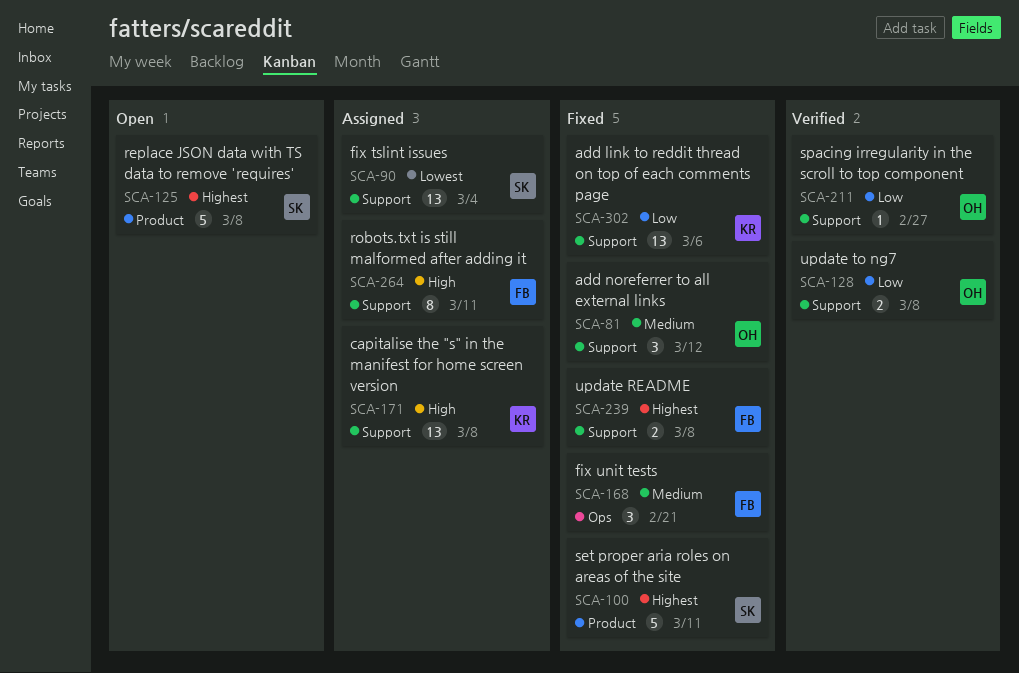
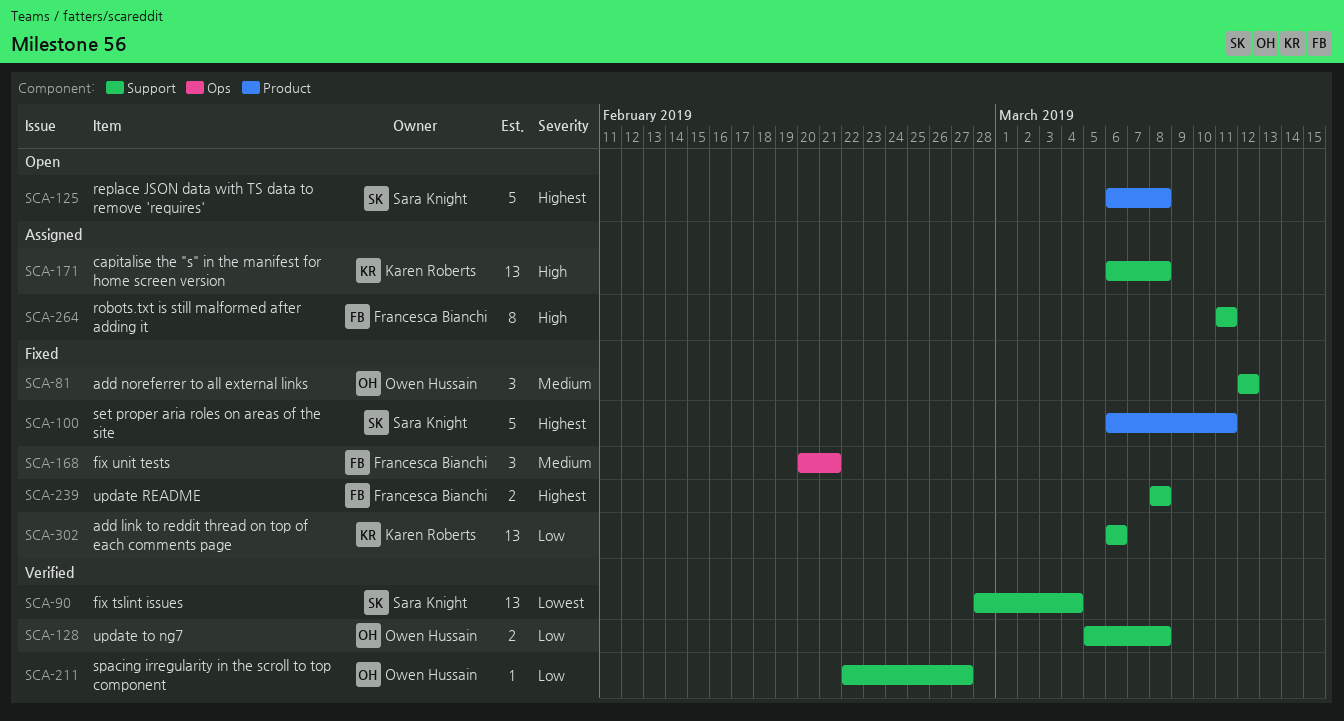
SCA-90, status: Assigned -> Verified

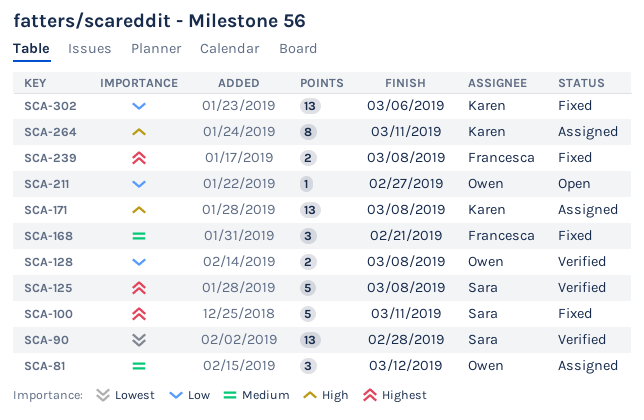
SCA-81, status: Fixed -> Assigned
SCA-90, due: Mar 4 -> Feb 28
SCA-125, status: Open -> Verified
SCA-211, status: Verified -> Open
SCA-264, owner: Francesca Bianchi -> Karen Roberts

